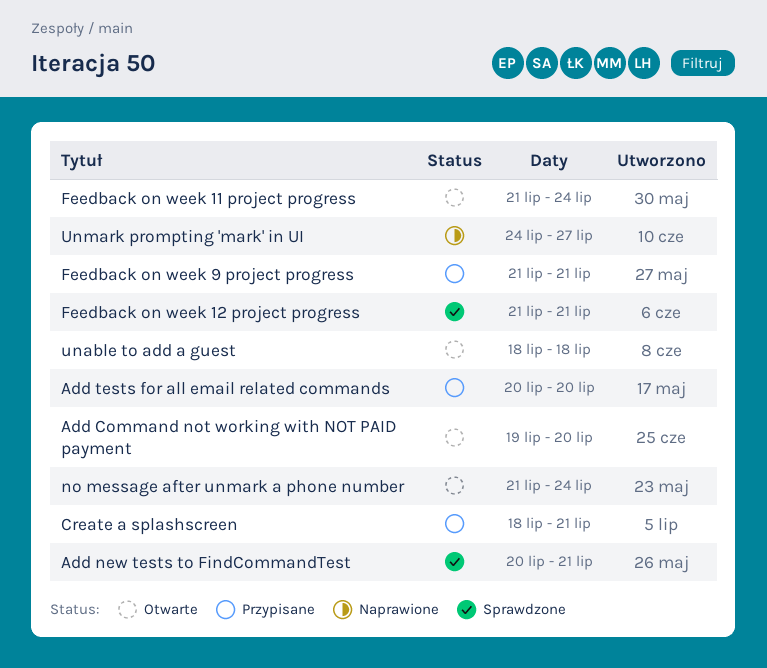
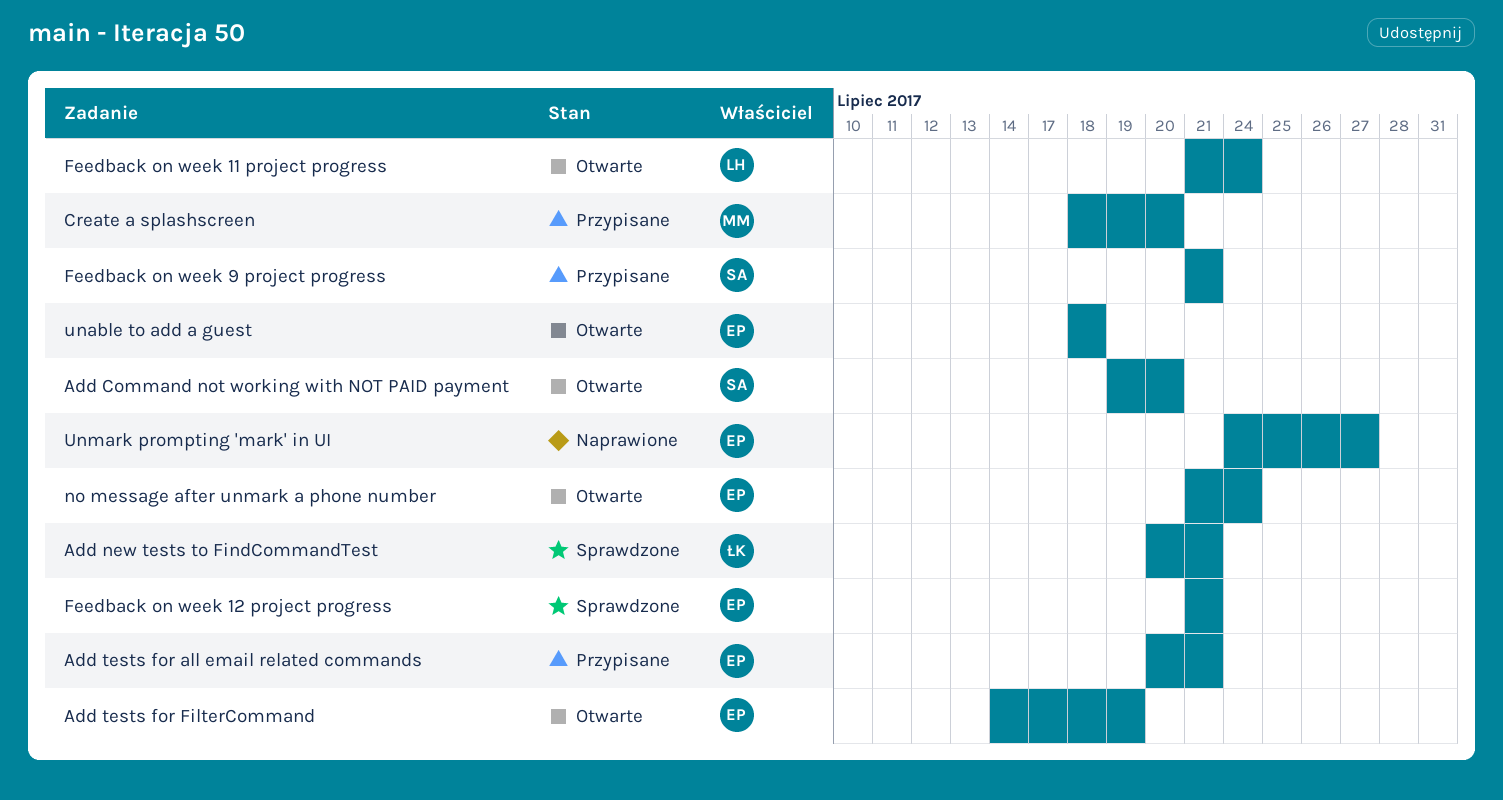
Add tests for all email related commands, due: Jul 20 -> Jul 21
Add tests for FilterCommand: none -> present
Create a splashscreen, due: Jul 21 -> Jul 20

